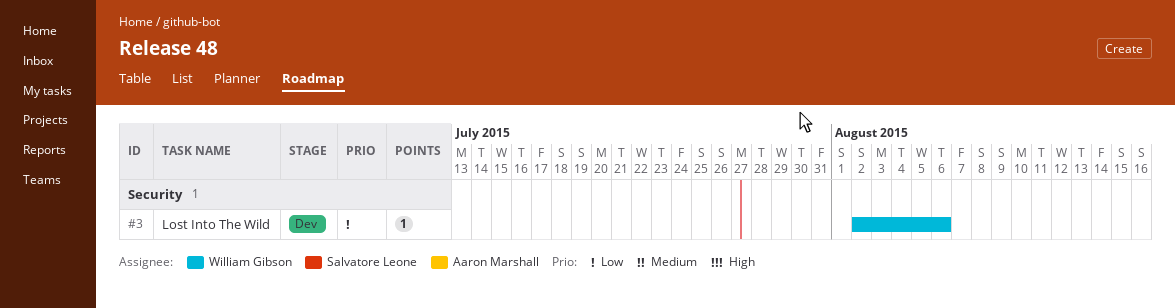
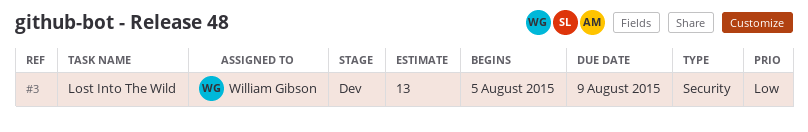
#3, estimate: 1 -> 13
#3, start: Aug 2 -> Aug 5
#3, due: Aug 6 -> Aug 9

